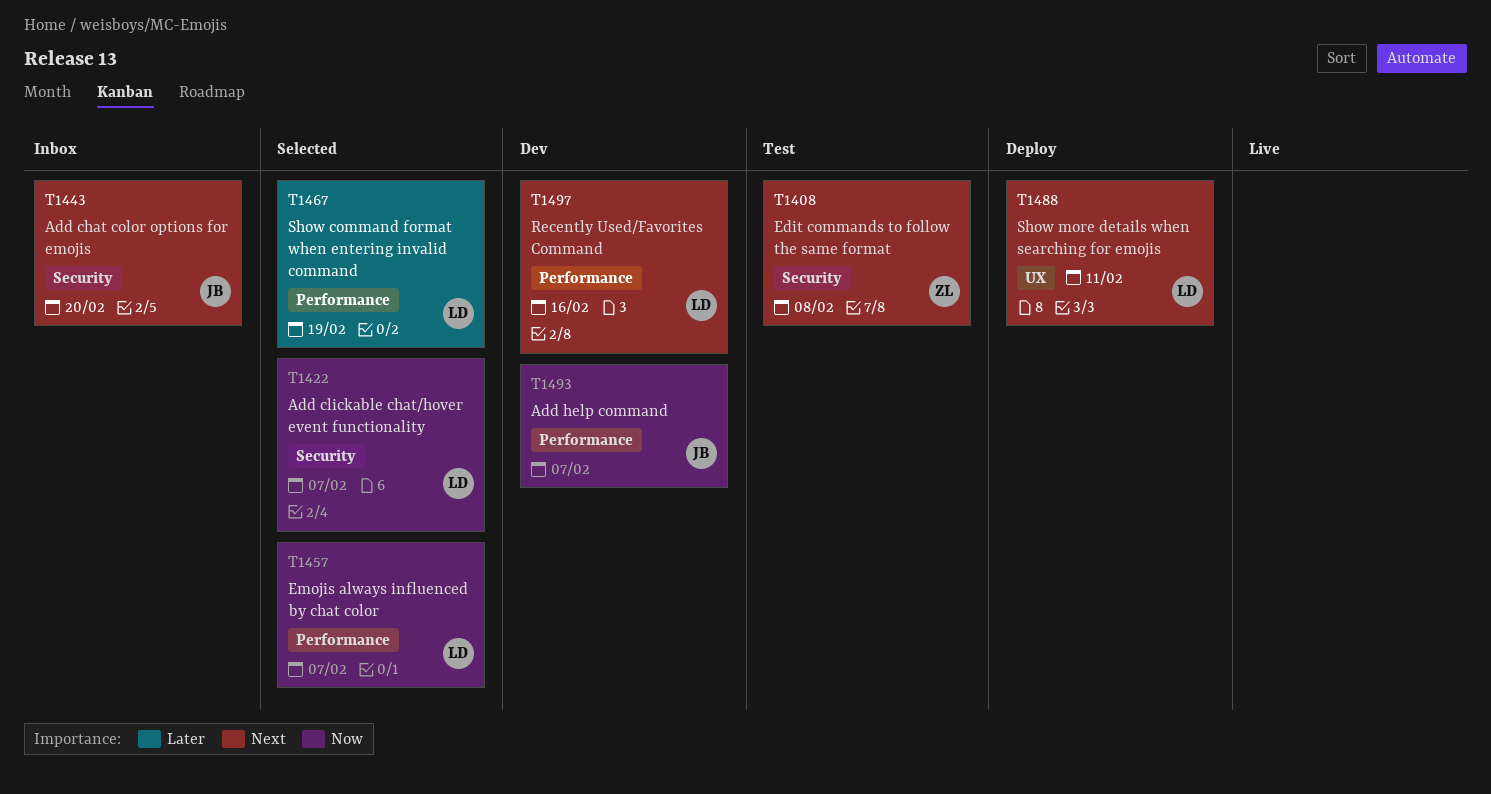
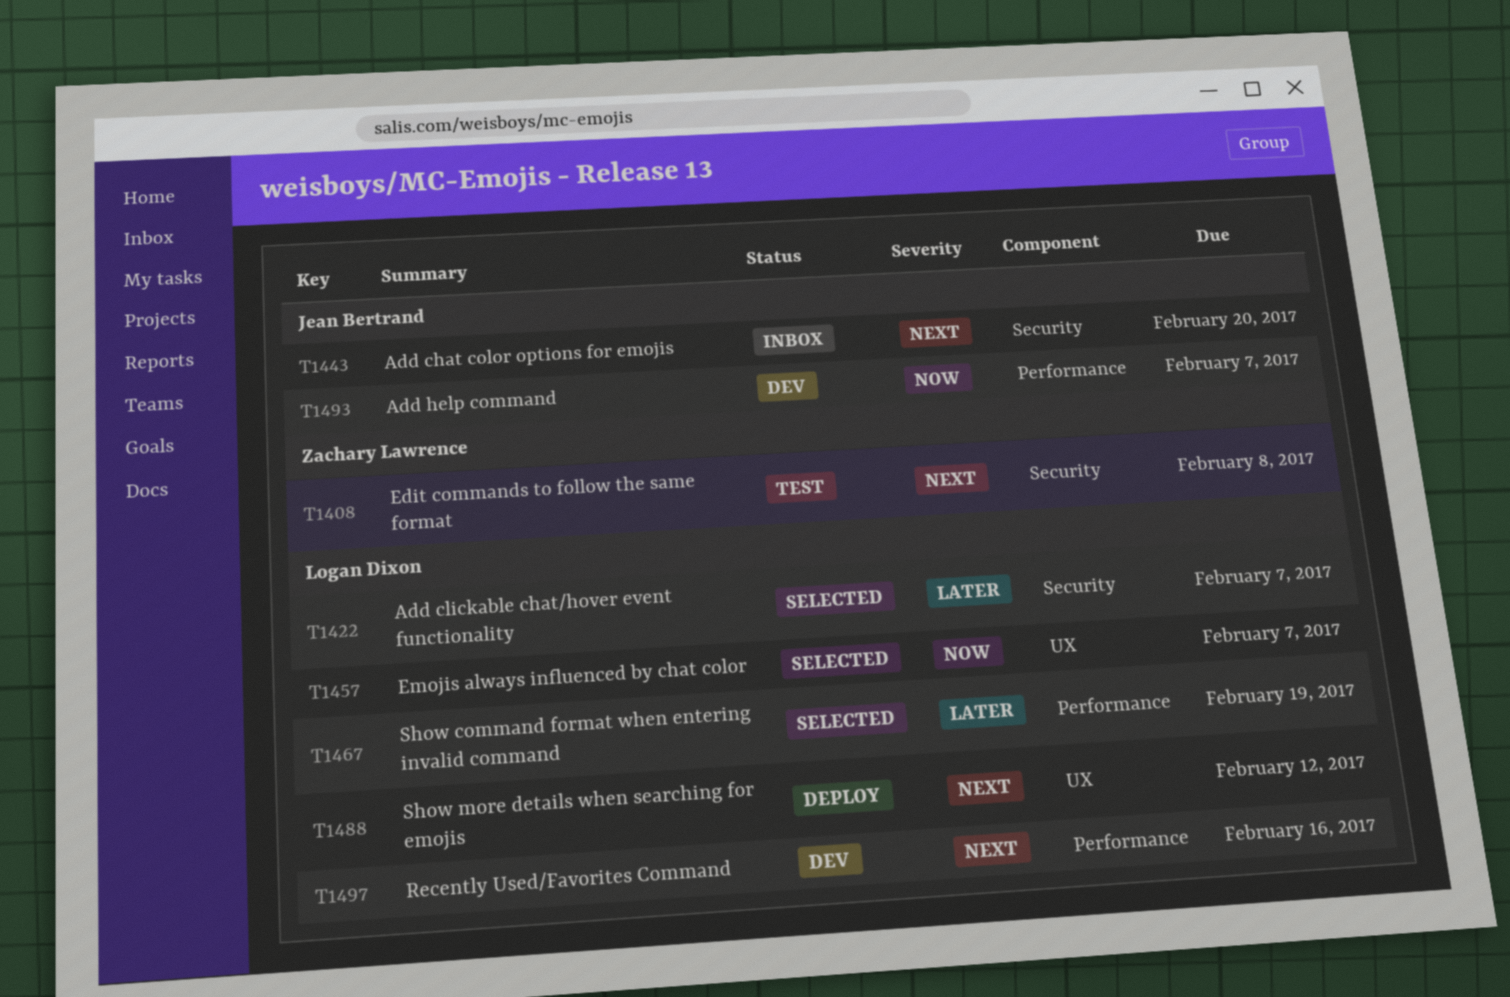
T1422, priority: Now -> Later
T1457, label: Performance -> UX
T1488, due: Feb 11 -> Feb 12

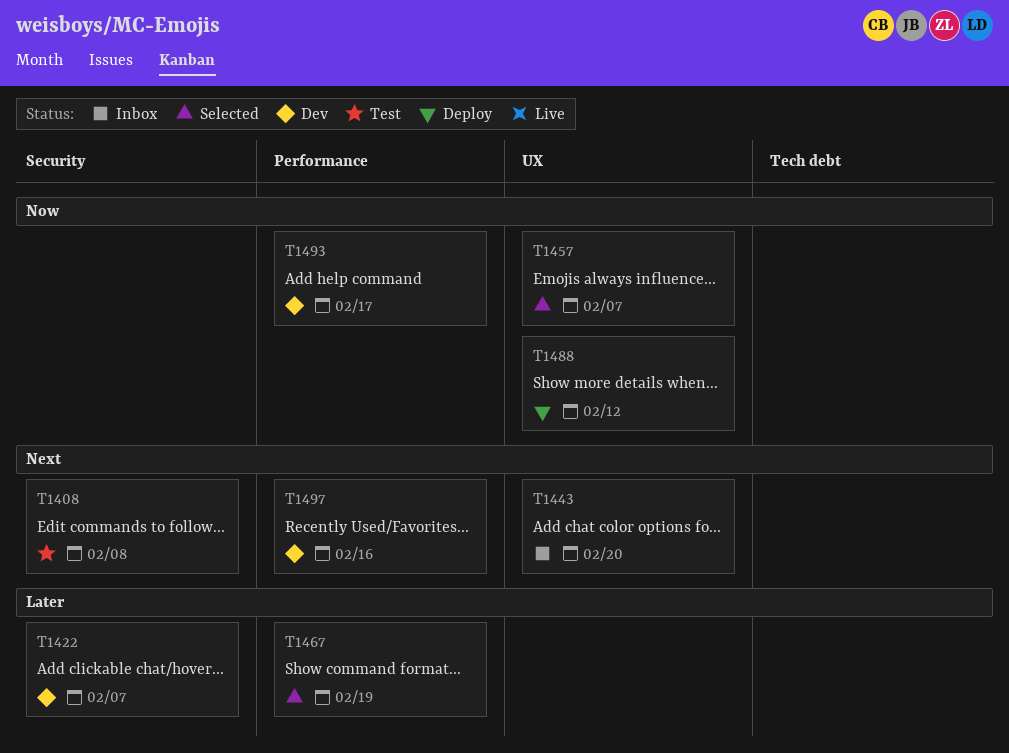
T1422, status: Selected -> Dev
T1443, label: Security -> UX
T1488, priority: Next -> Now
T1493, due: Feb 7 -> Feb 17

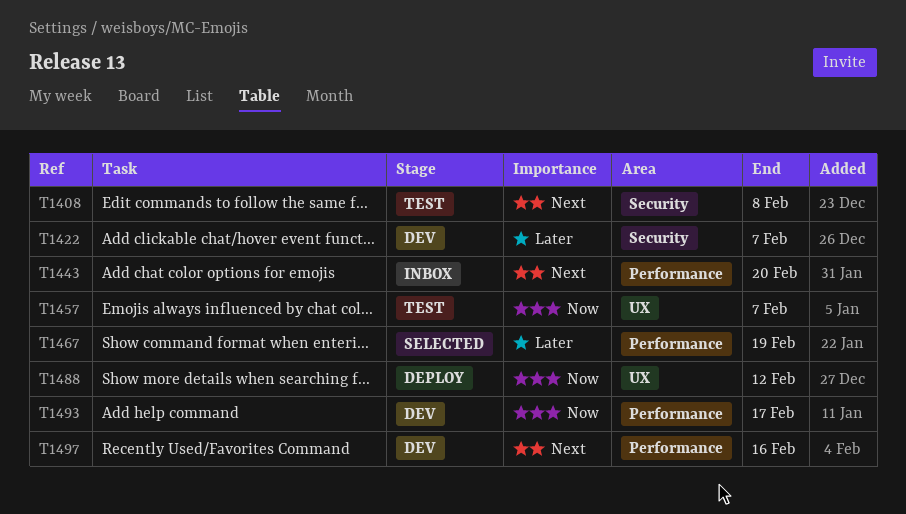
T1443, label: UX -> Performance
T1457, status: Selected -> Test

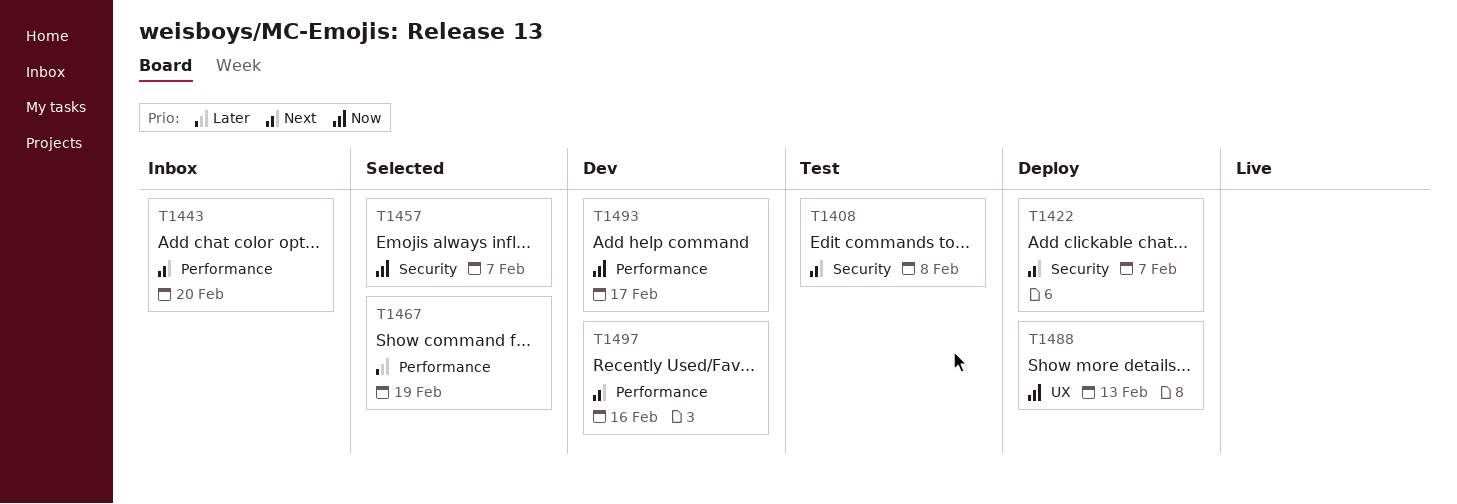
T1422, status: Dev -> Deploy
T1422, priority: Later -> Next
T1457, status: Test -> Selected
T1457, label: UX -> Security
T1488, due: Feb 12 -> Feb 13

